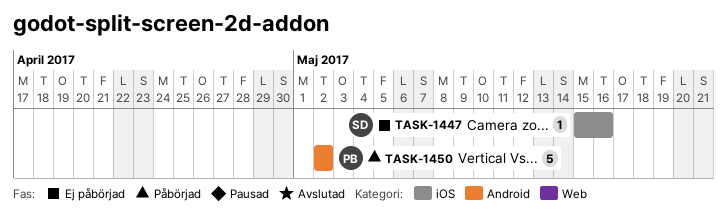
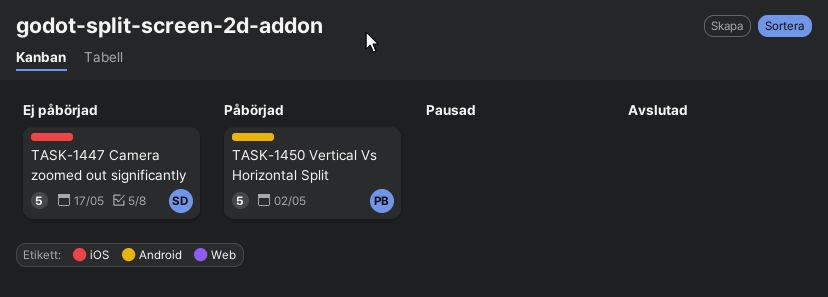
TASK-1447, estimate: 1 -> 5
TASK-1447, due: May 16 -> May 17

